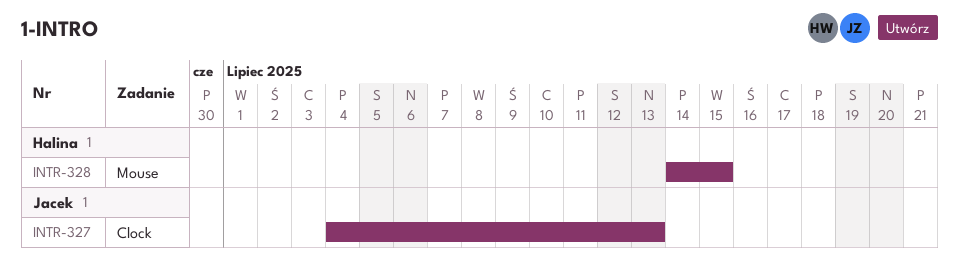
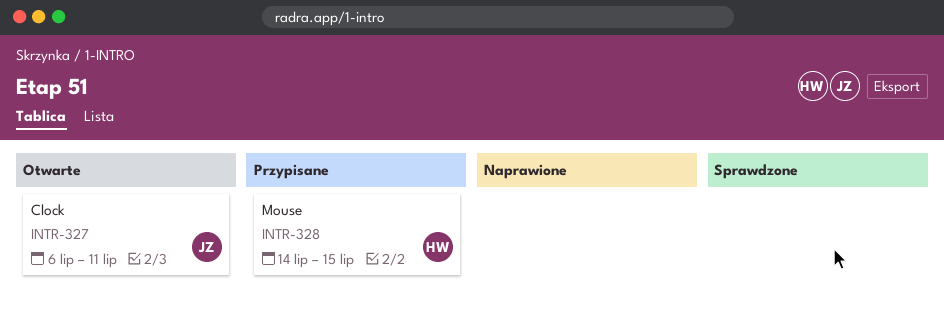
INTR-327, start: Jul 4 -> Jul 6
INTR-327, due: Jul 13 -> Jul 11

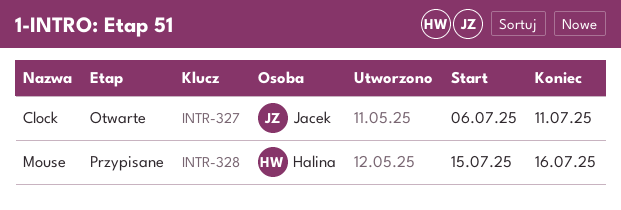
INTR-328, start: Jul 14 -> Jul 15
INTR-328, due: Jul 15 -> Jul 16

